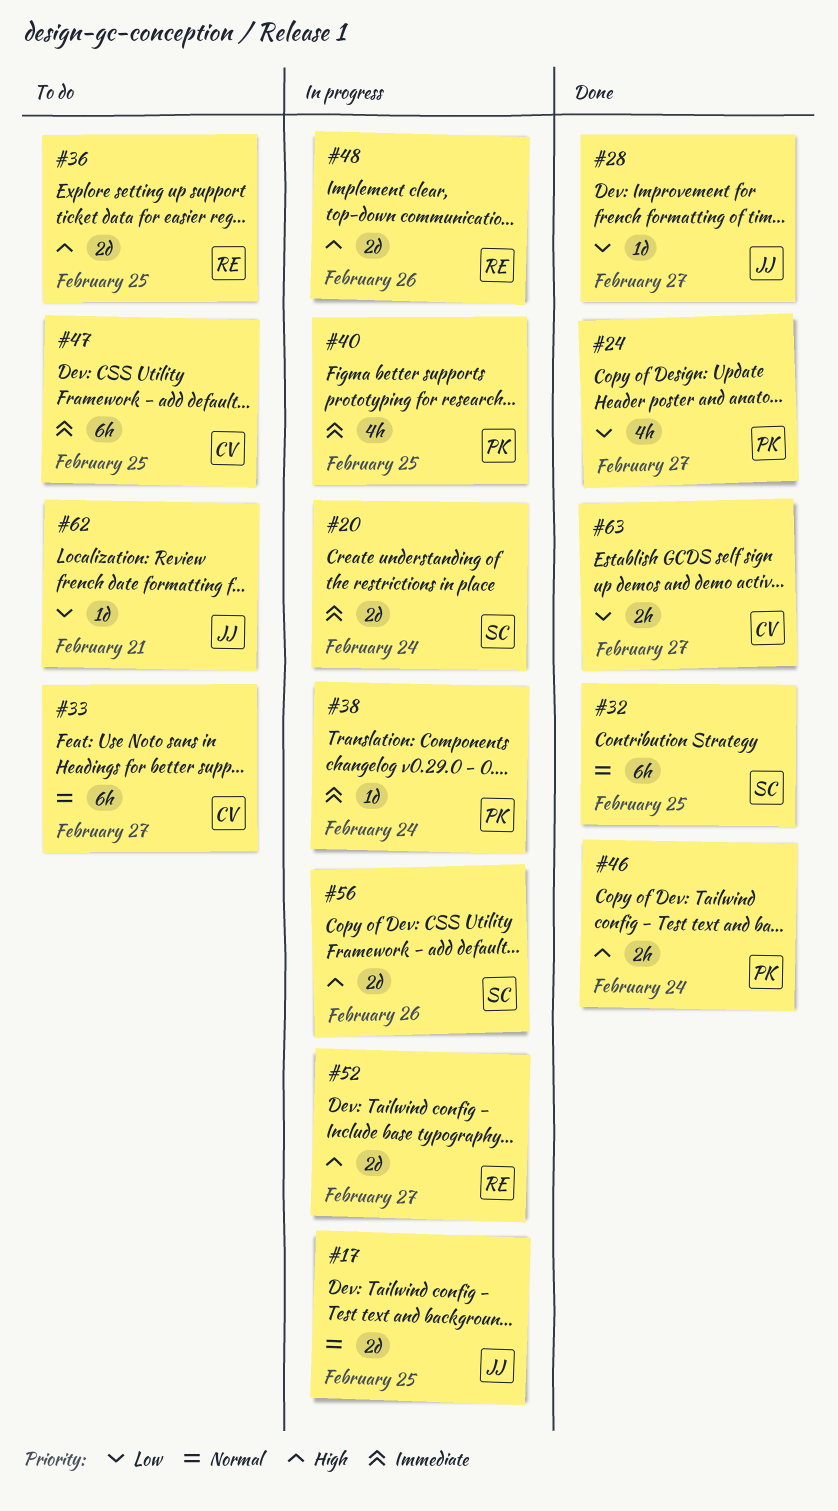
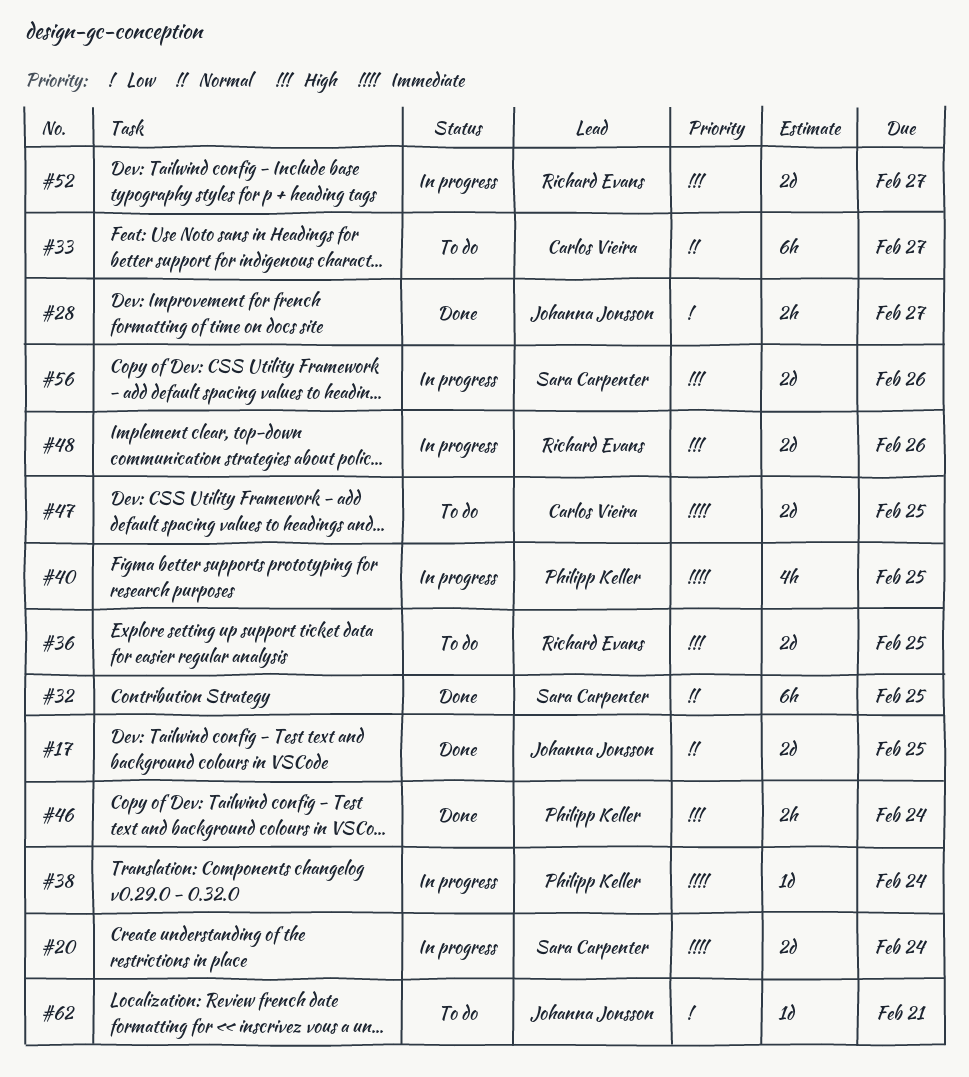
#17, status: In progress -> Done
#24: present -> none
#28, estimate: 1d -> 2h
#47, estimate: 6h -> 2d
#63: present -> none

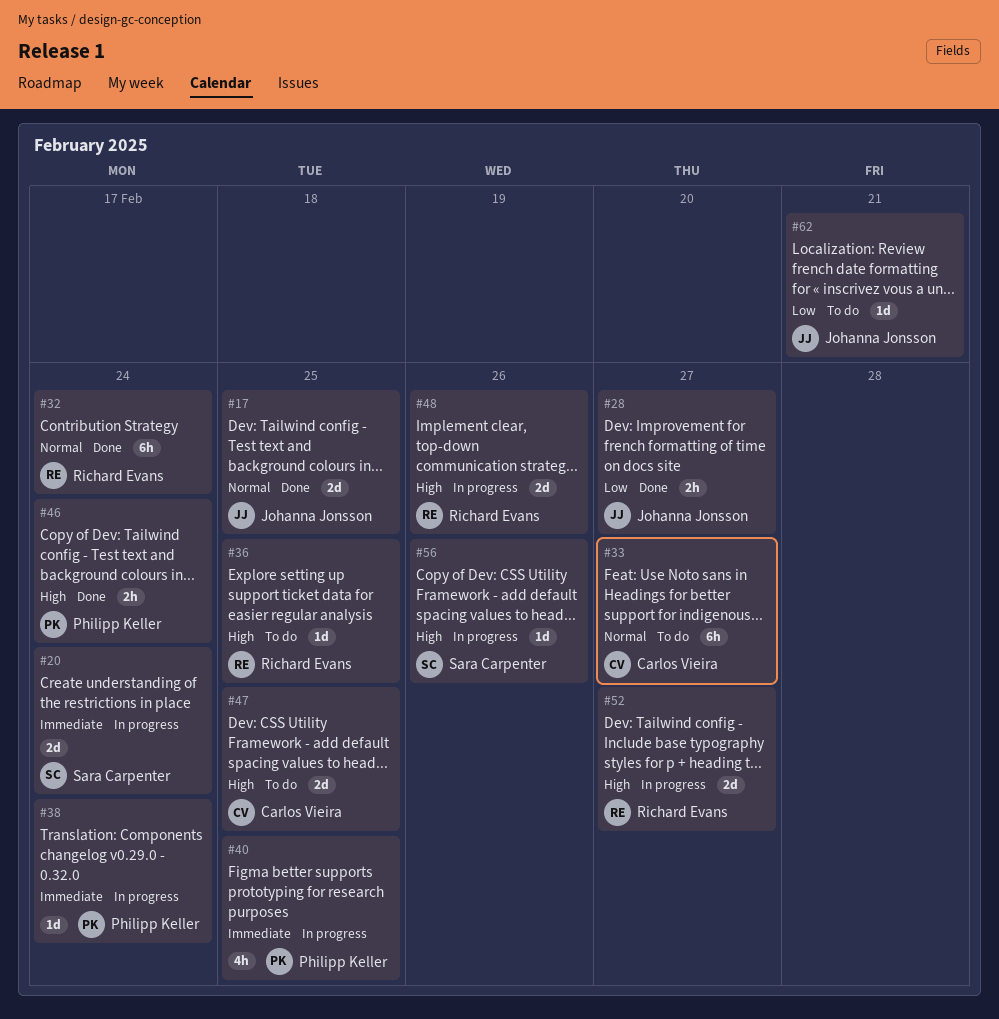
#32, owner: Sara Carpenter -> Richard Evans
#32, due: Feb 25 -> Feb 24
#36, estimate: 2d -> 1d
#47, priority: Immediate -> High
#56, estimate: 2d -> 1d

